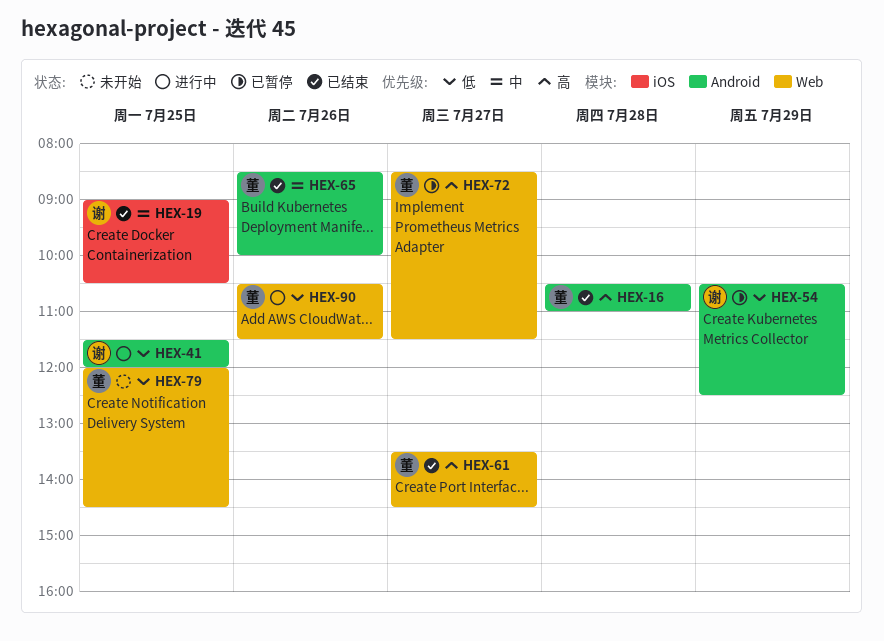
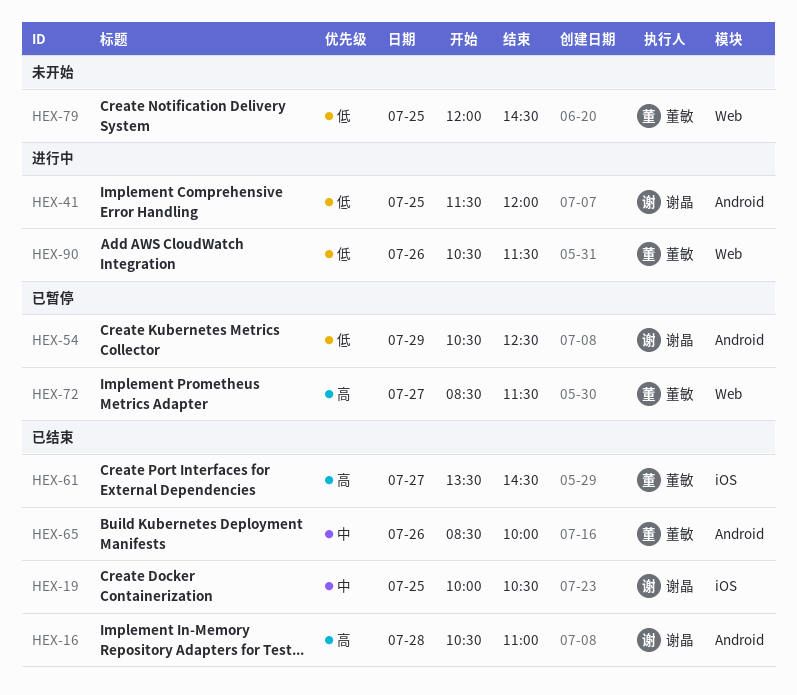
HEX-16, owner: 董敏 -> 谢晶
HEX-19, begins: 09:00 -> 10:00
HEX-61, label: Web -> iOS

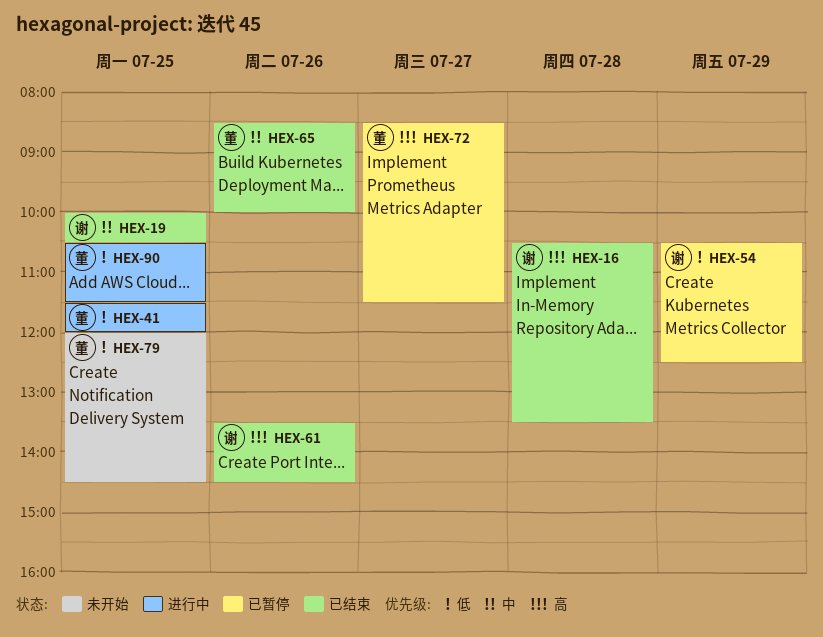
HEX-16, ends: 11:00 -> 13:30
HEX-41, owner: 谢晶 -> 董敏
HEX-61, owner: 董敏 -> 谢晶
HEX-61, day: Jul 27 -> Jul 26
HEX-90, day: Jul 26 -> Jul 25

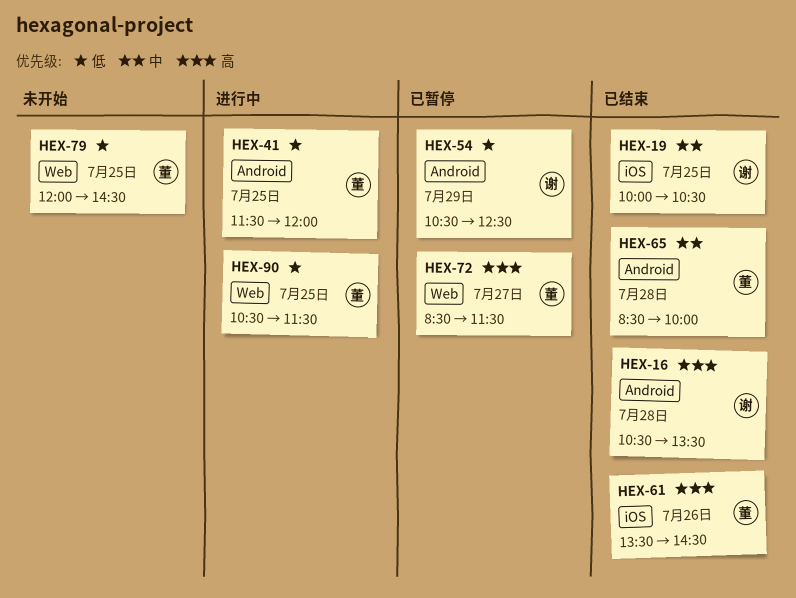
HEX-61, owner: 谢 -> 董
HEX-65, day: Jul 26 -> Jul 28

